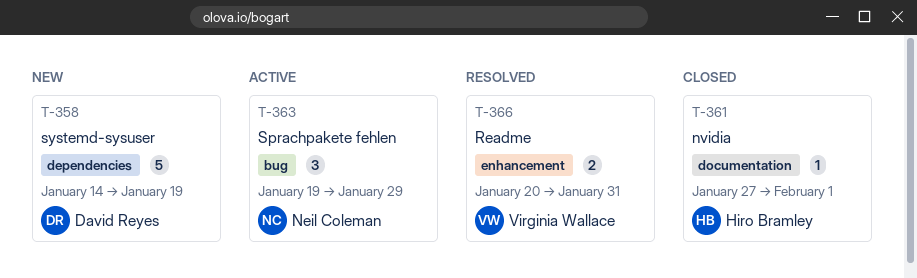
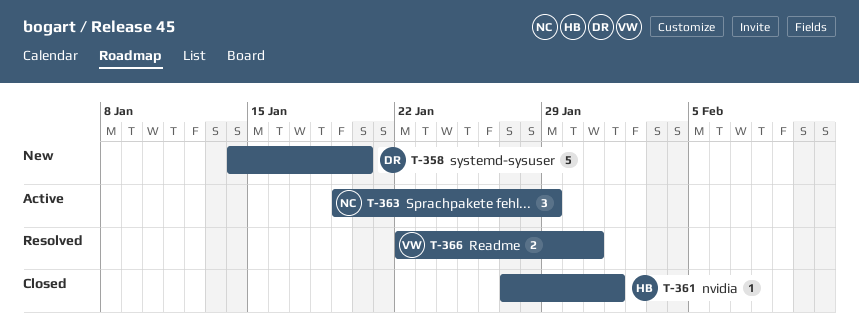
T-358, due: Jan 19 -> Jan 20
T-366, start: Jan 20 -> Jan 22

